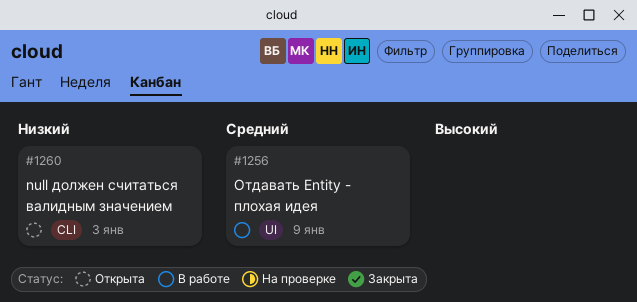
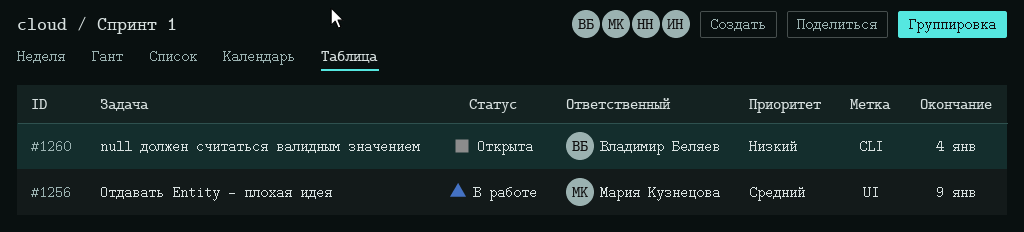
#1260, due: Jan 3 -> Jan 4

